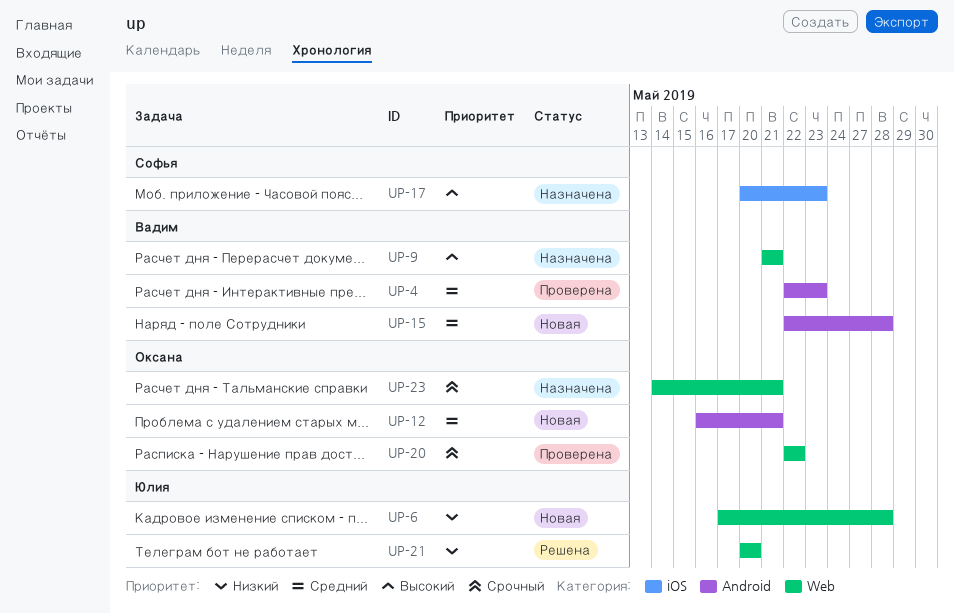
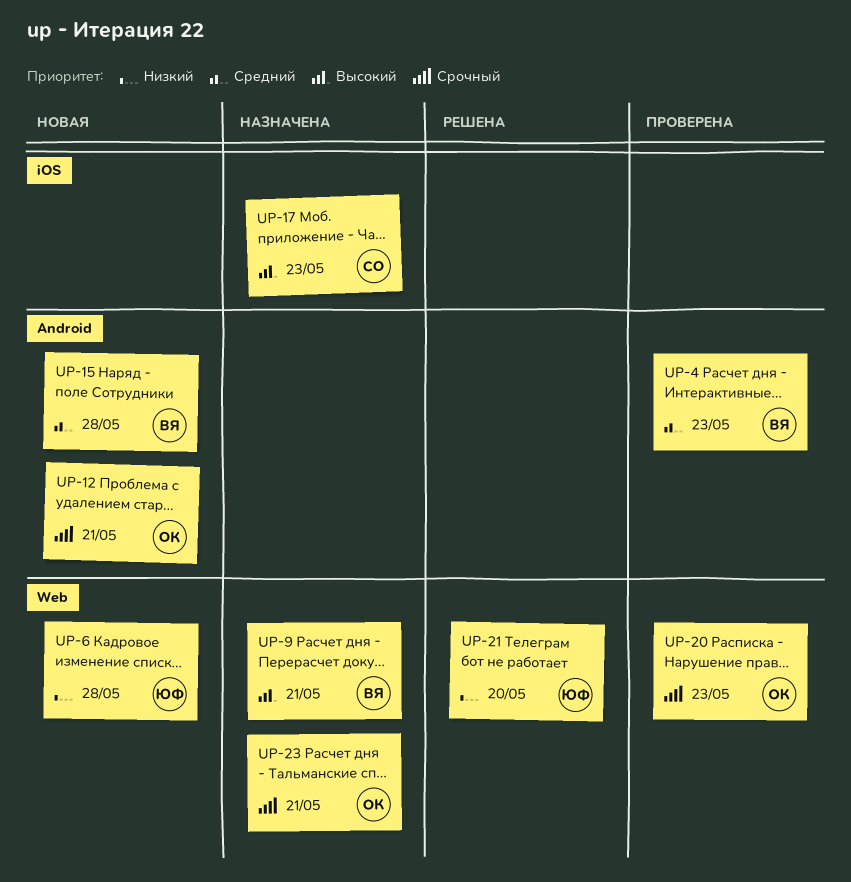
UP-12, priority: Средний -> Срочный
UP-20, due: May 22 -> May 23

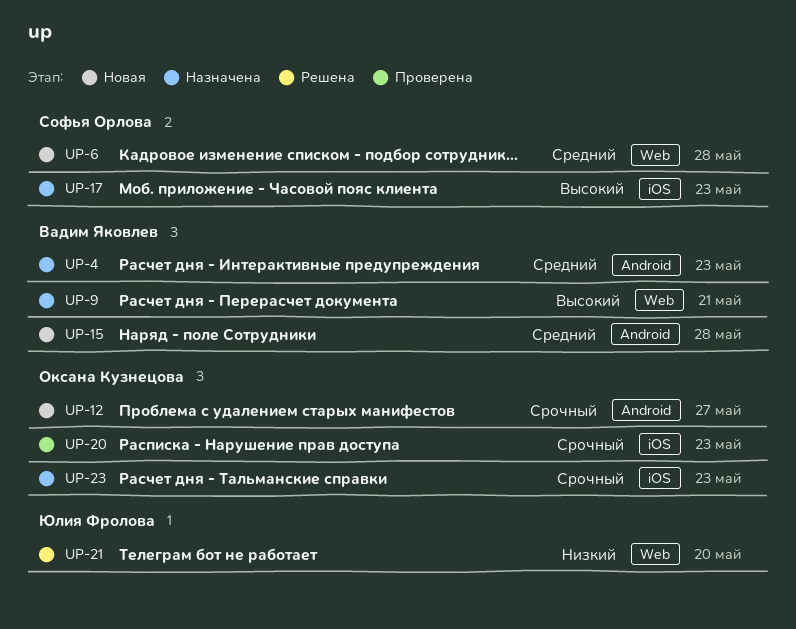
UP-4, status: Проверена -> Назначена
UP-6, owner: Юлия Фролова -> Софья Орлова
UP-6, priority: Низкий -> Средний
UP-12, due: May 21 -> May 27
UP-20, label: Web -> iOS
UP-23, label: Web -> iOS
UP-23, due: May 21 -> May 23

